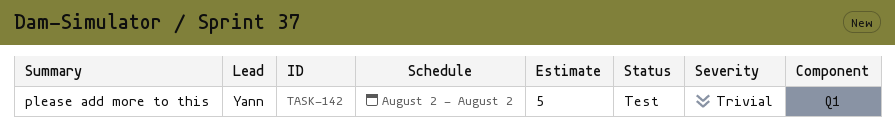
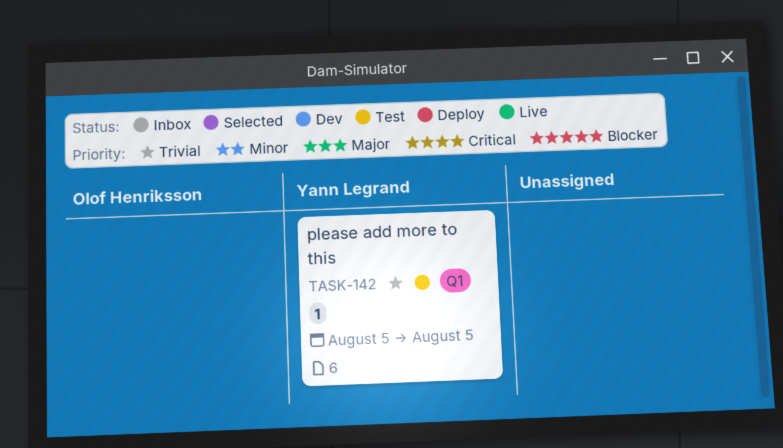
TASK-142, estimate: 5 -> 1
TASK-142, start: Aug 2 -> Aug 5
TASK-142, due: Aug 2 -> Aug 5

